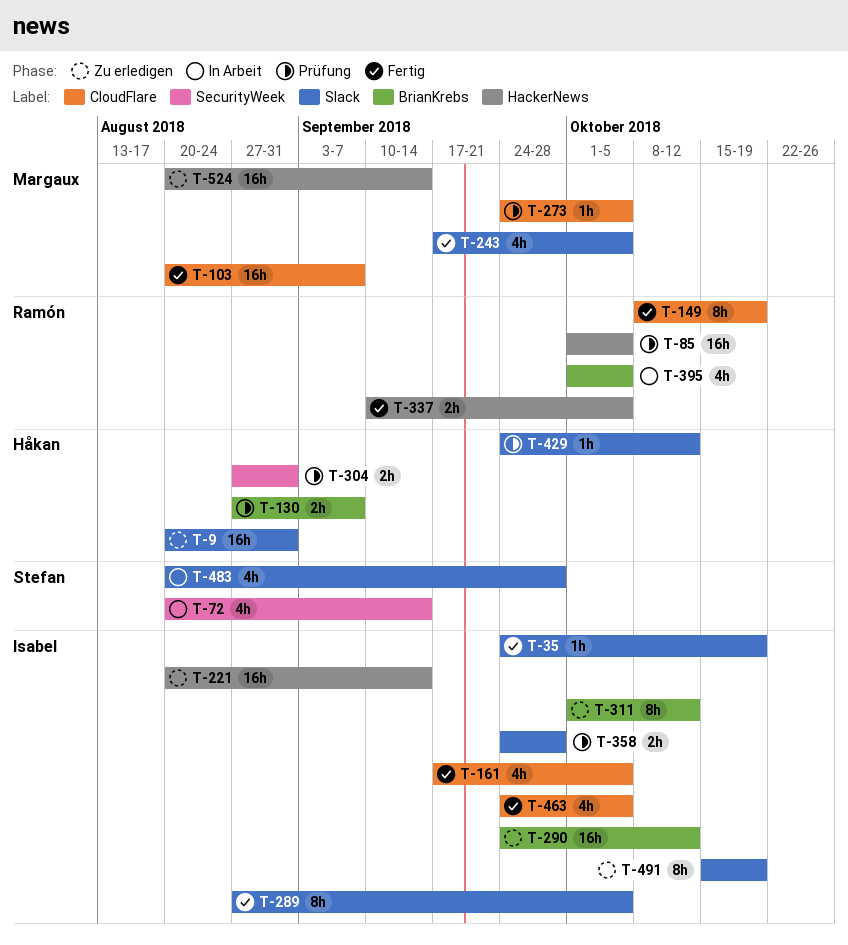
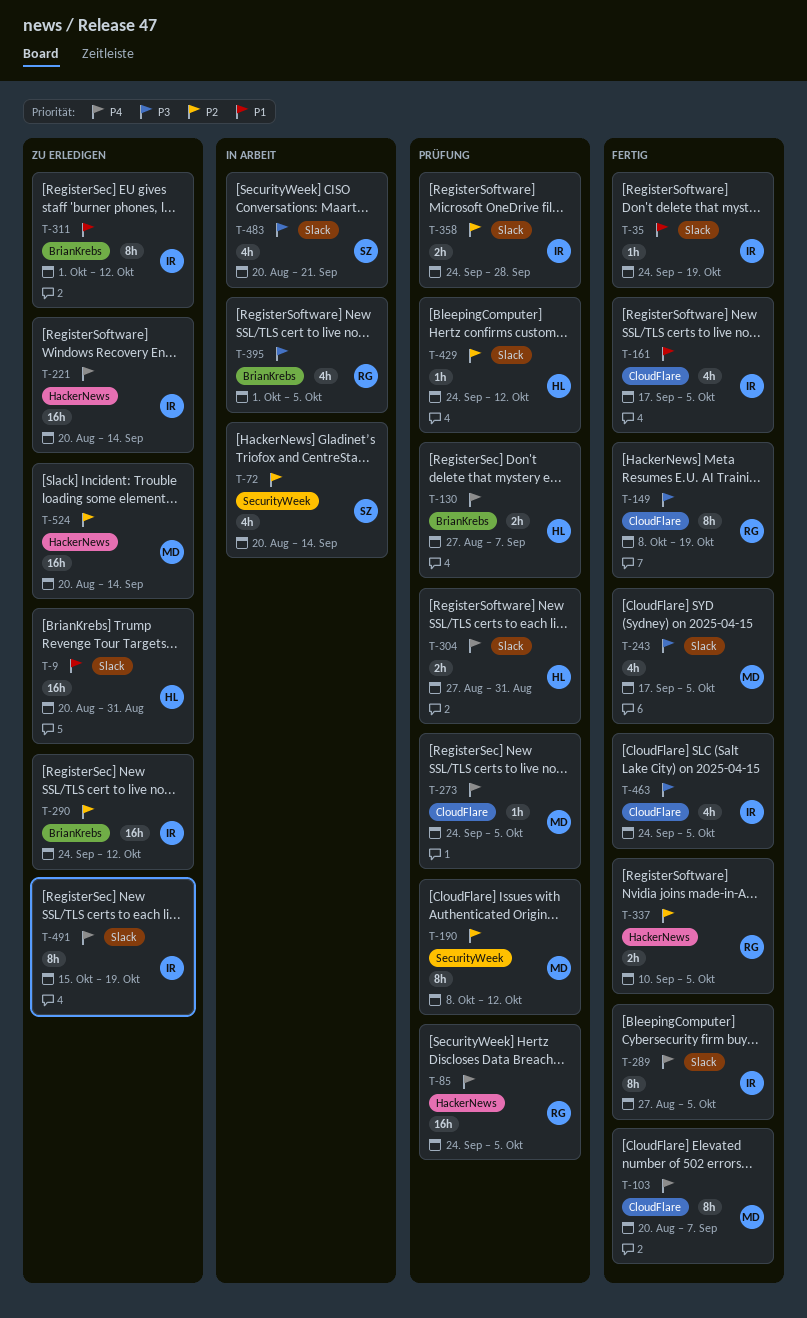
T-85, start: Oct 1 -> Sep 24
T-103, estimate: 16h -> 8h
T-190: none -> present
T-304, label: SecurityWeek -> Slack
T-483, due: Sep 28 -> Sep 21

